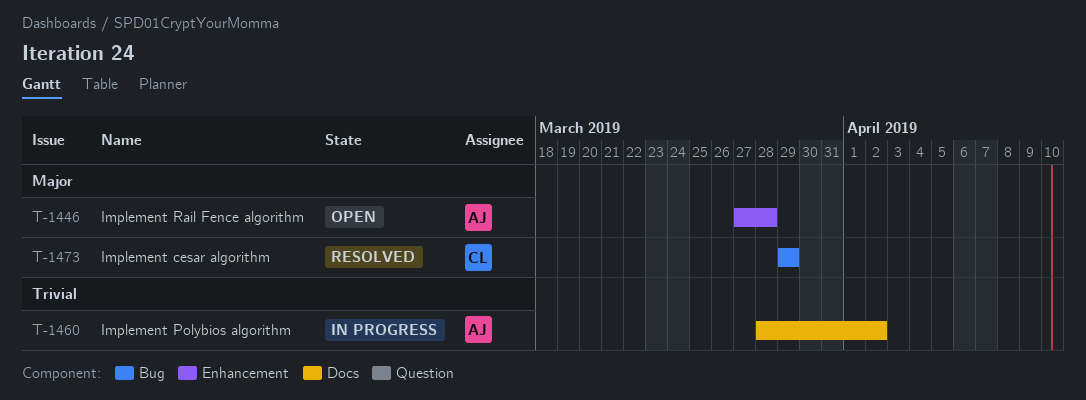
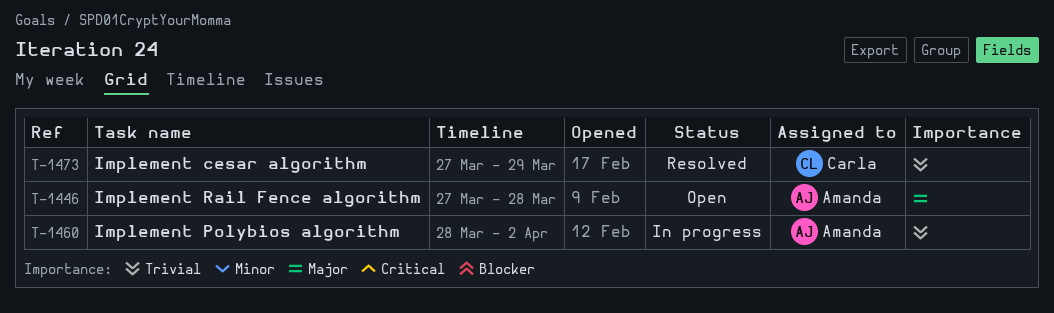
T-1473, priority: Major -> Trivial
T-1473, start: Mar 29 -> Mar 27

